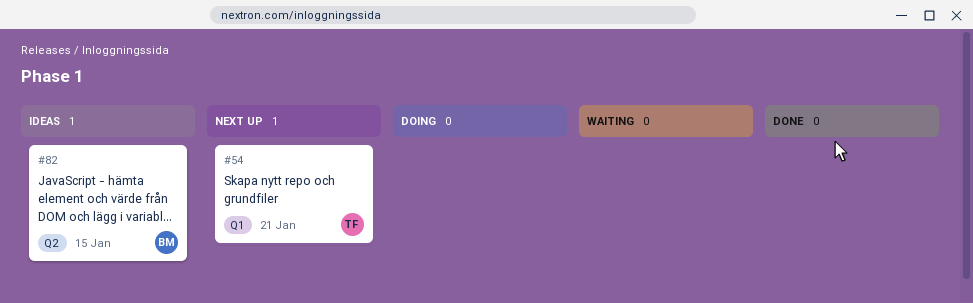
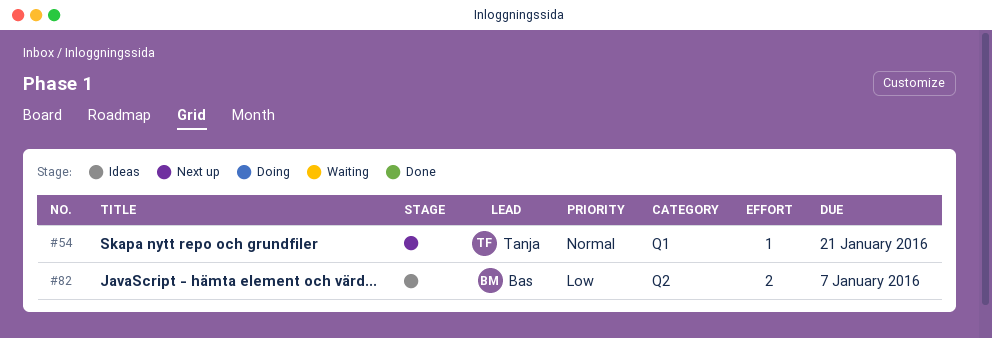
#82, due: Jan 15 -> Jan 7

